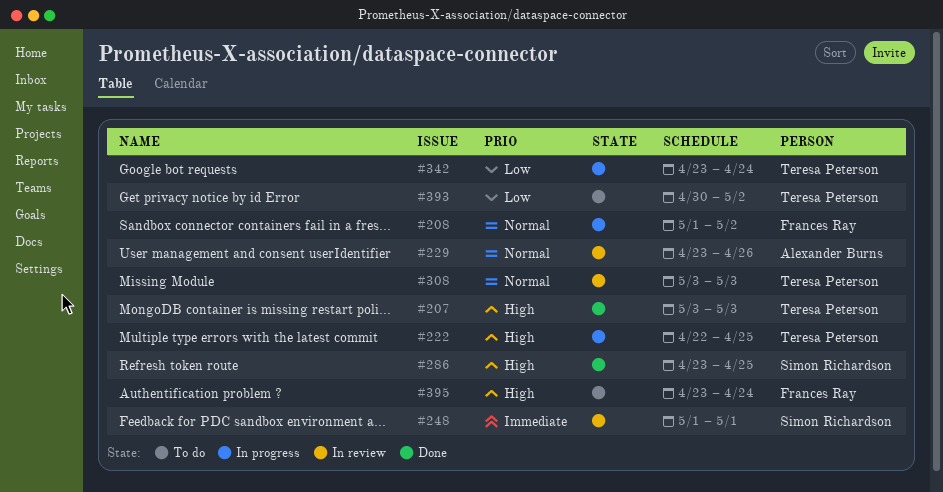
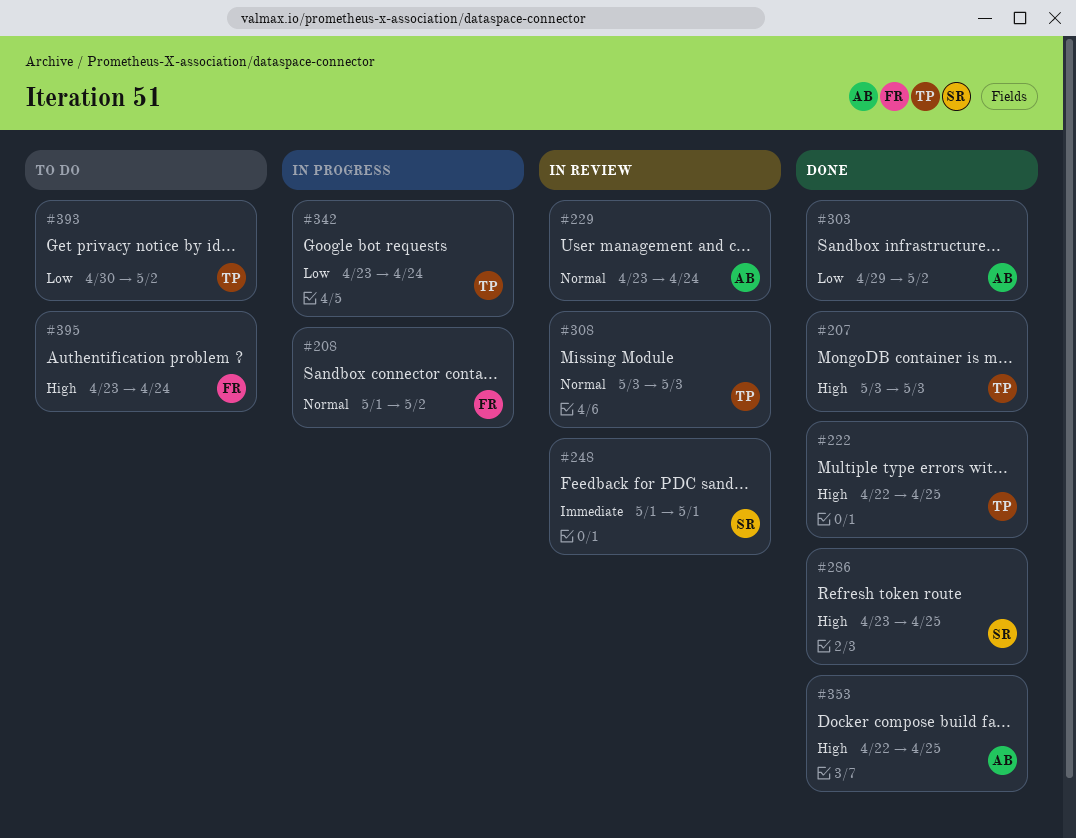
#222, status: In progress -> Done
#229, due: Apr 26 -> Apr 24
#303: none -> present
#353: none -> present

